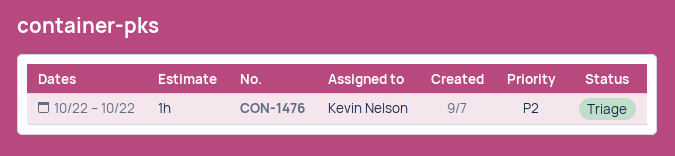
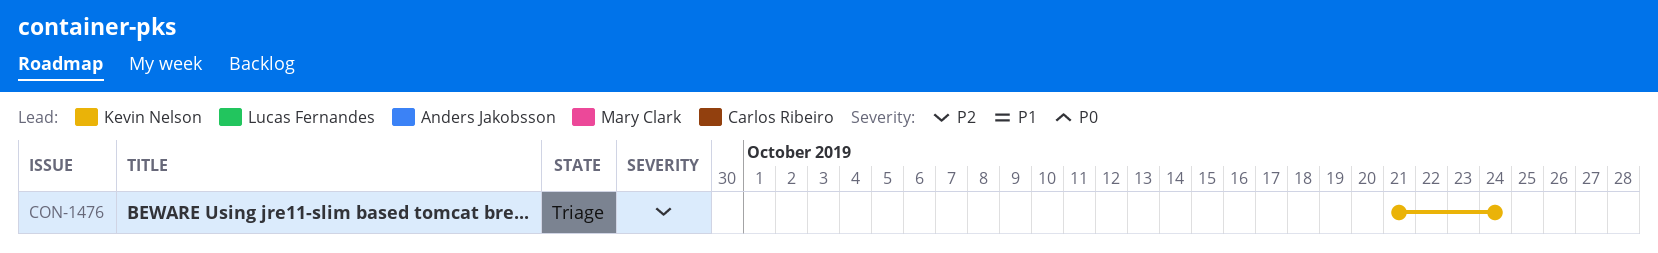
CON-1476, start: Oct 22 -> Oct 21
CON-1476, due: Oct 22 -> Oct 24

